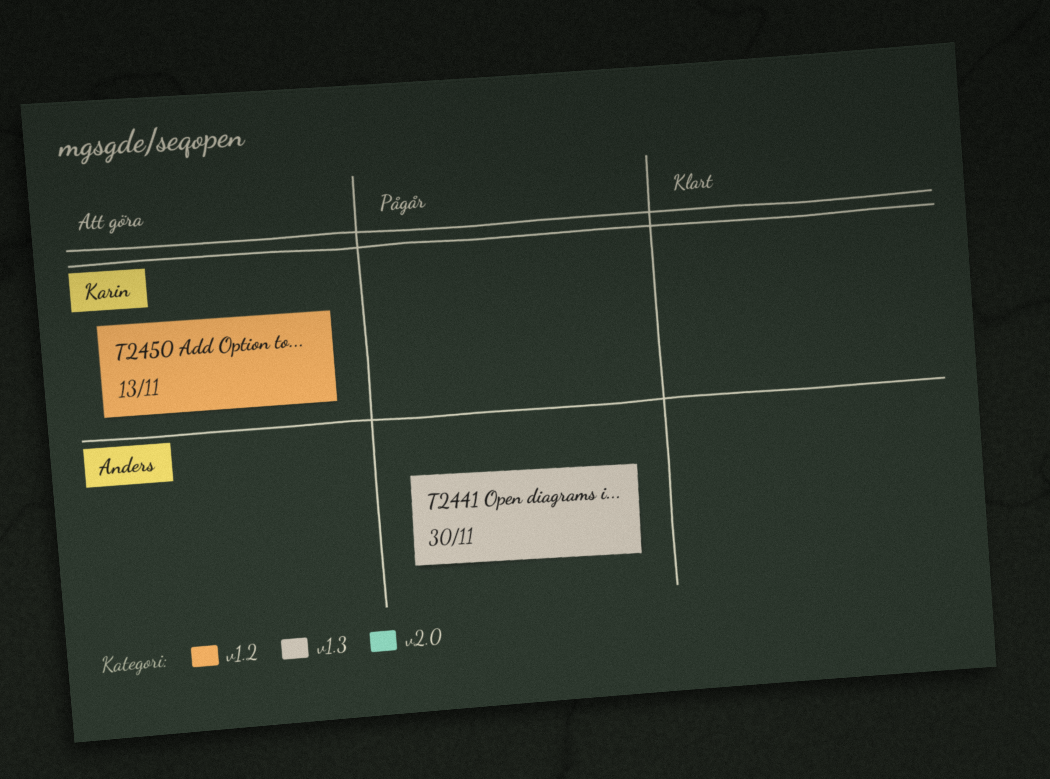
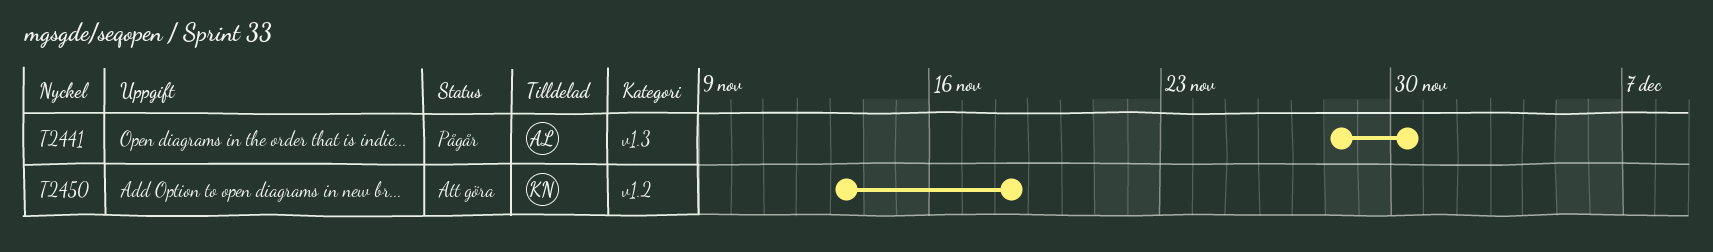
T2450, due: Nov 13 -> Nov 18

